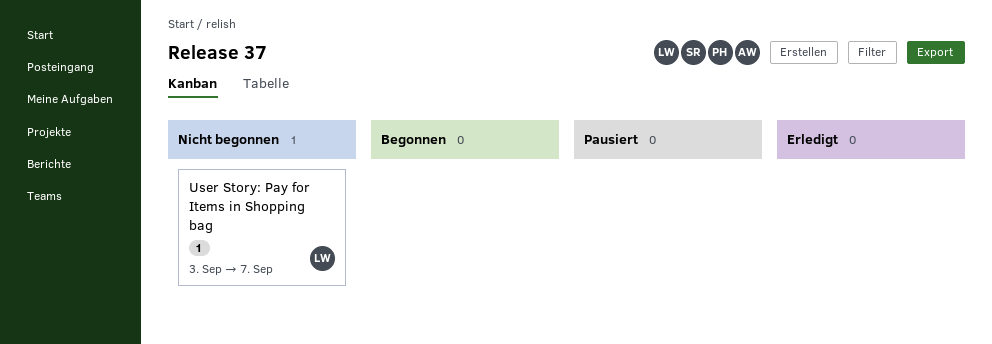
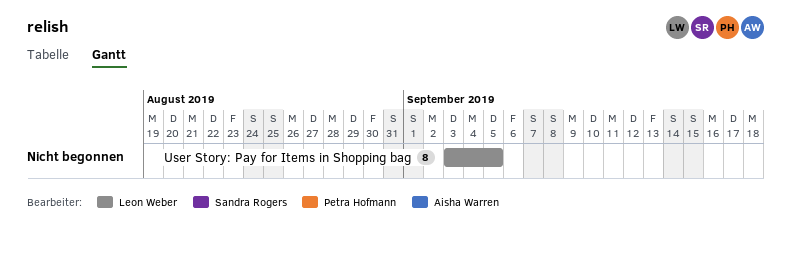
User Story: Pay for Items in Shopping bag, estimate: 1 -> 8
User Story: Pay for Items in Shopping bag, due: Sep 7 -> Sep 5

